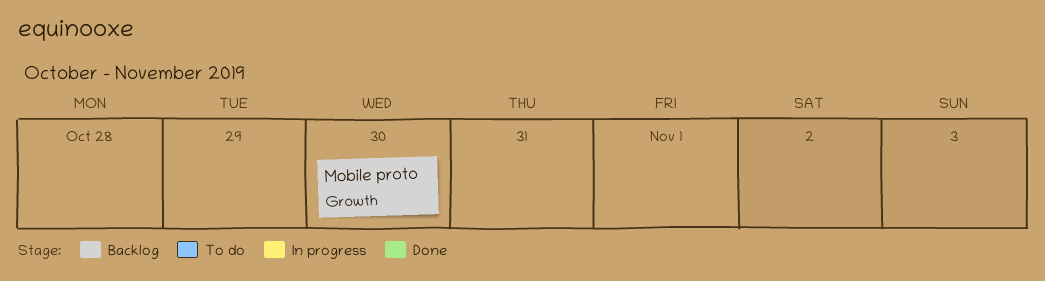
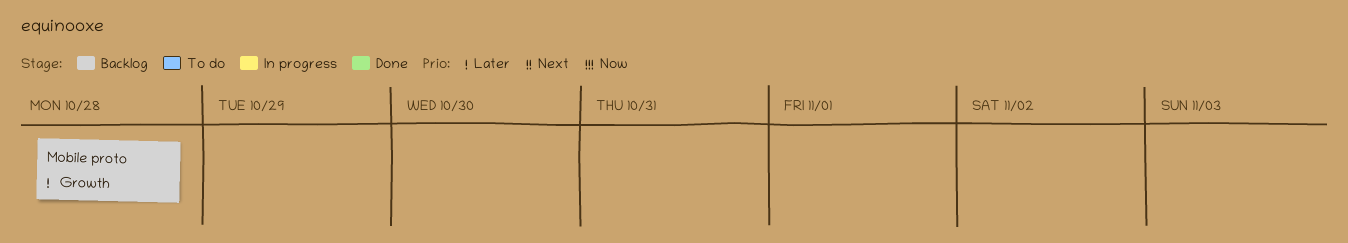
Mobile proto, due: Oct 30 -> Oct 28

